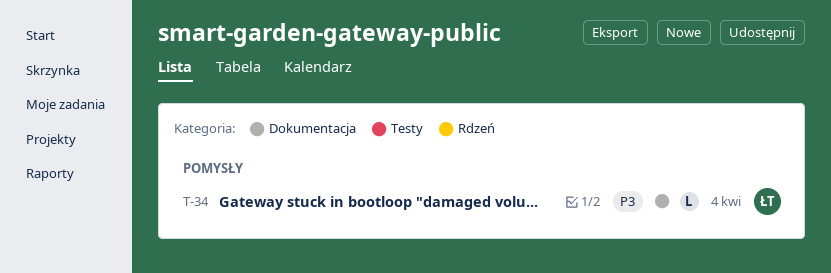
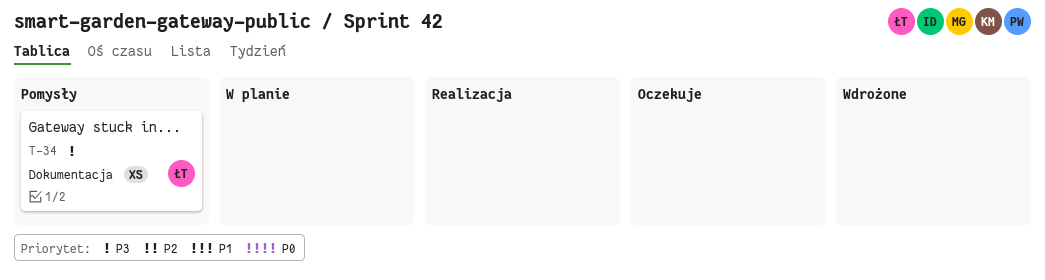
T-34, estimate: L -> XS

